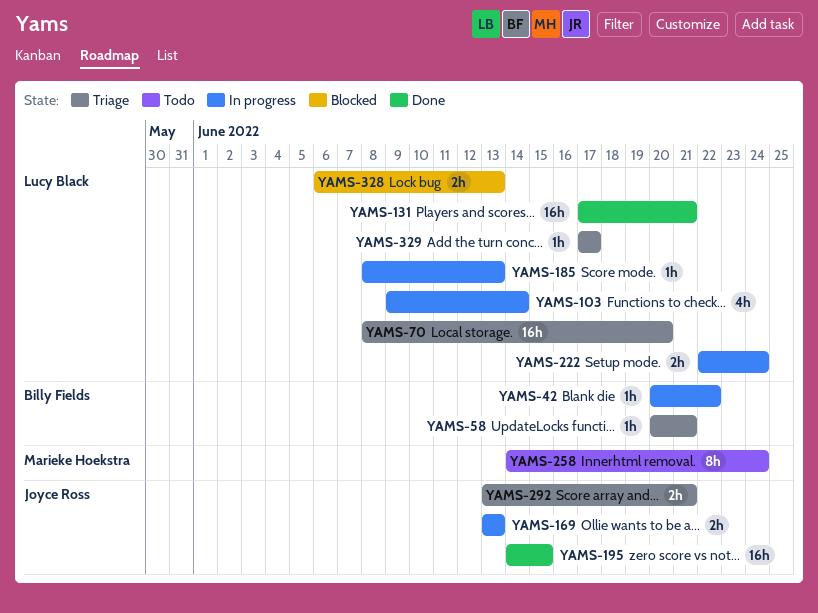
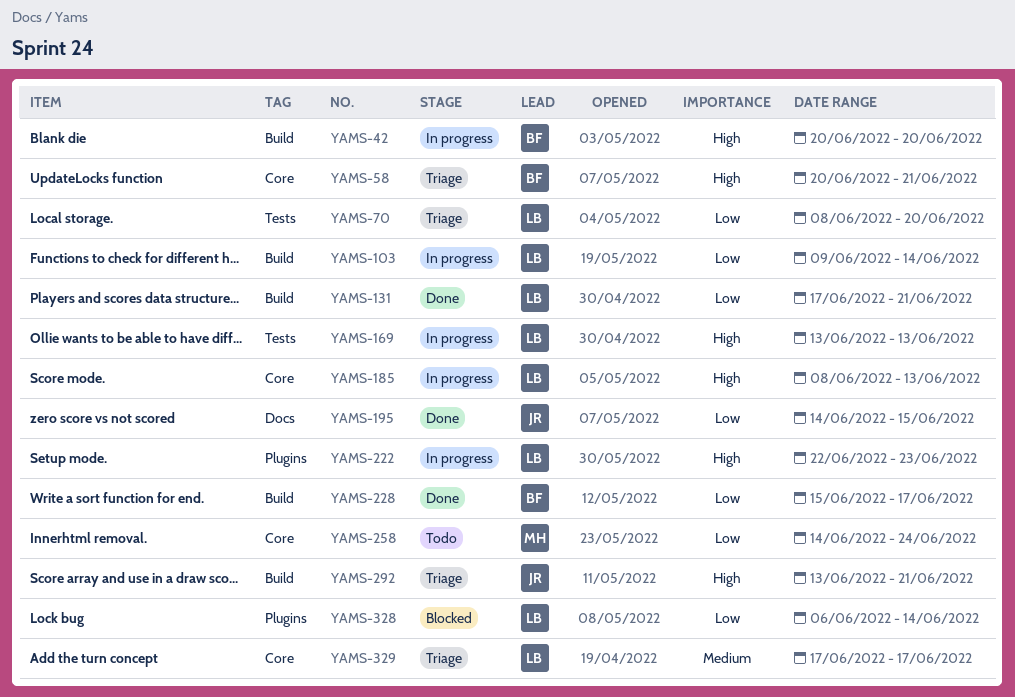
YAMS-42, due: Jun 22 -> Jun 20
YAMS-169, owner: Joyce Ross -> Lucy Black
YAMS-222, due: Jun 24 -> Jun 23
YAMS-228: none -> present
YAMS-328, due: Jun 13 -> Jun 14

